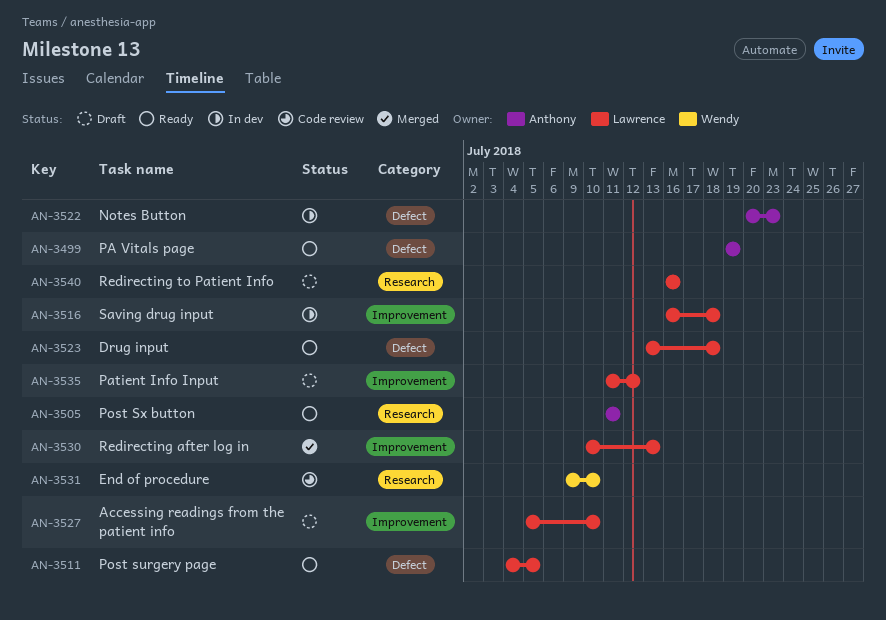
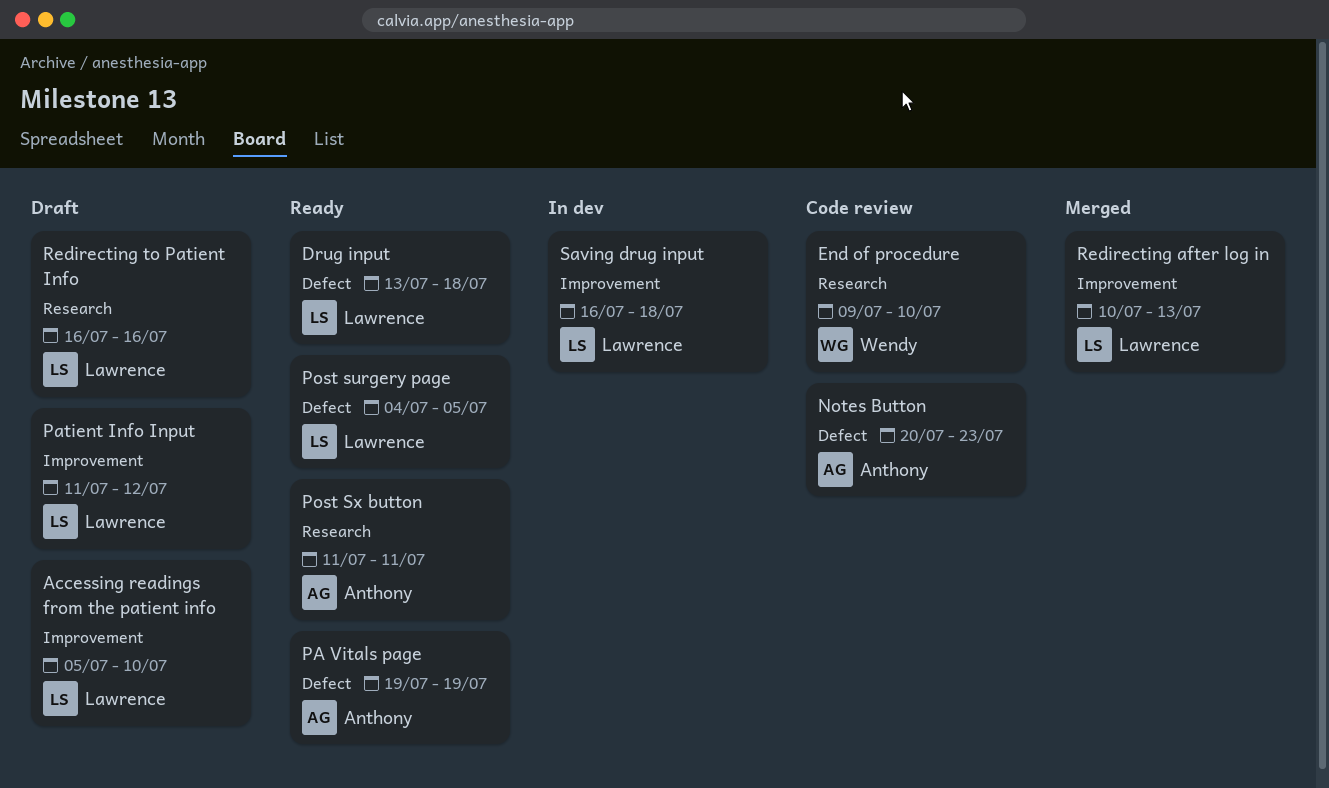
Notes Button, status: In dev -> Code review

